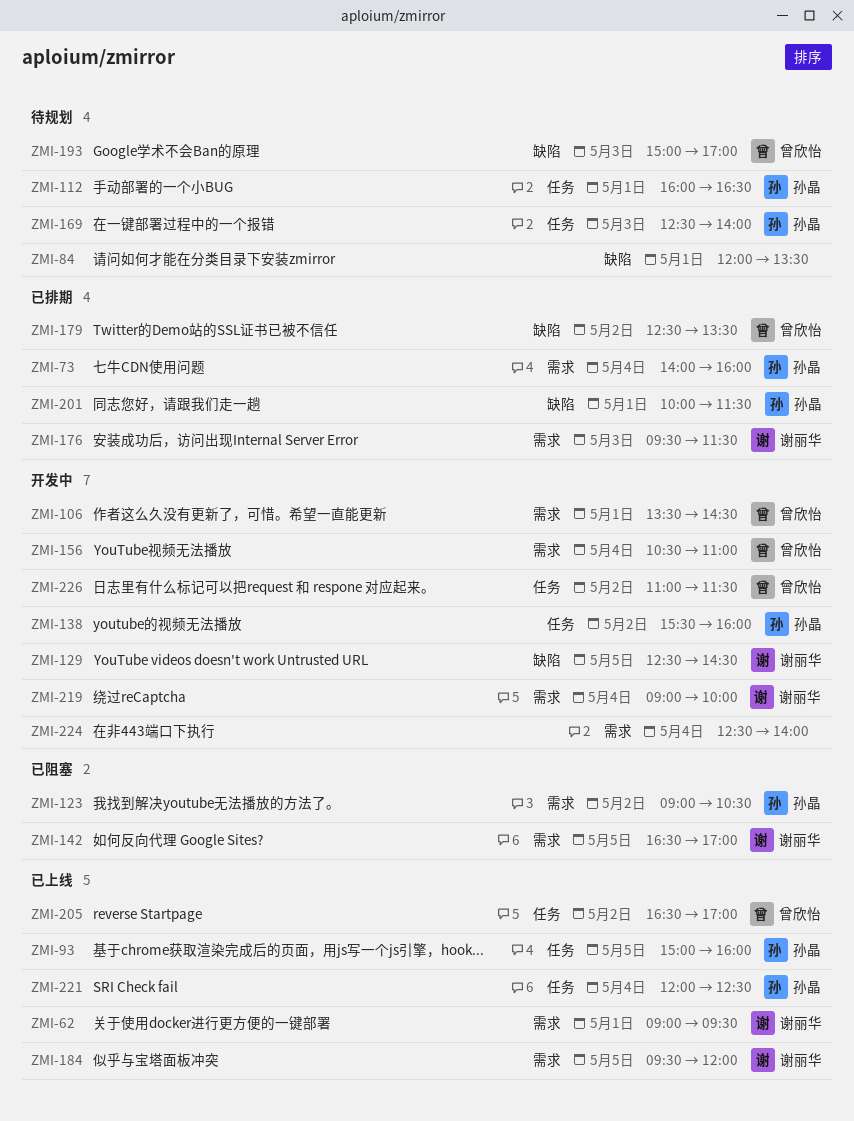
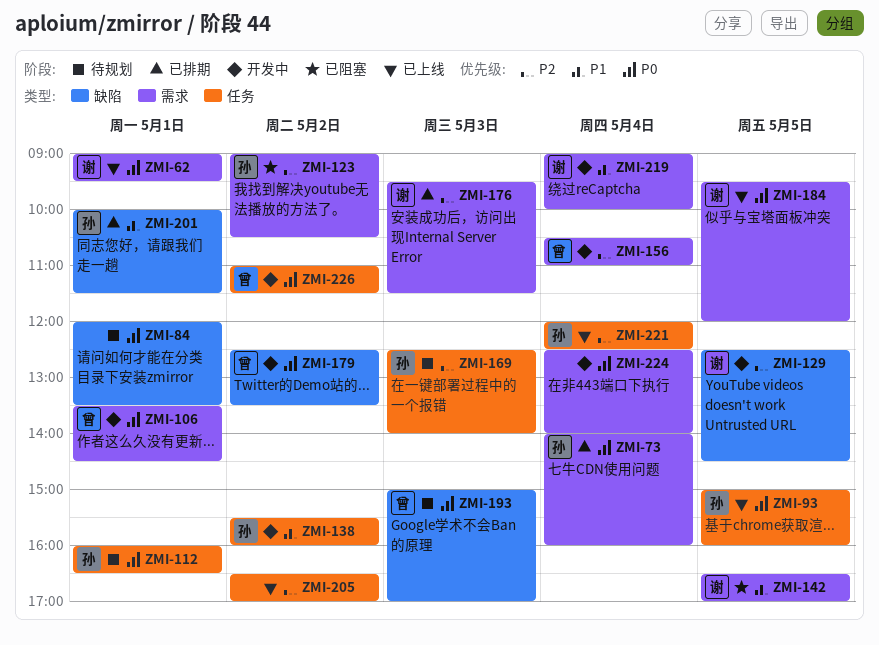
ZMI-179, status: 已排期 -> 开发中
ZMI-205, owner: 曾欣怡 -> none

